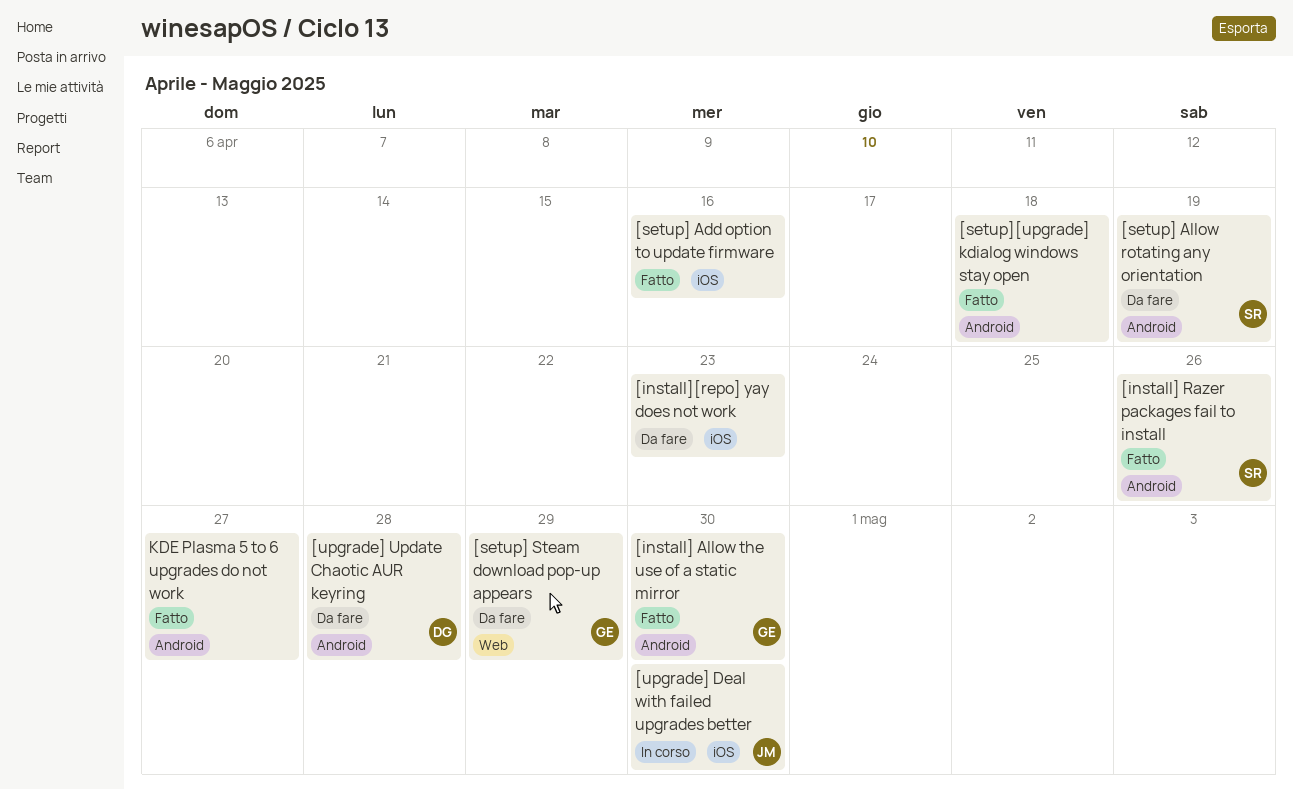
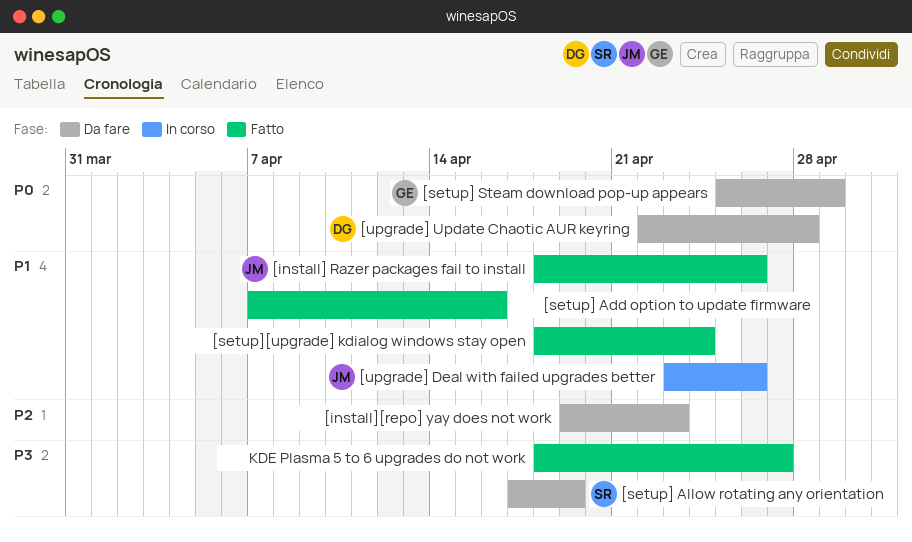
[install] Allow the use of a static mirror: present -> none
[install] Razer packages fail to install, owner: SR -> JM
[setup][upgrade] kdialog windows stay open, due: Apr 18 -> Apr 24
[upgrade] Deal with failed upgrades better, due: Apr 30 -> Apr 26

